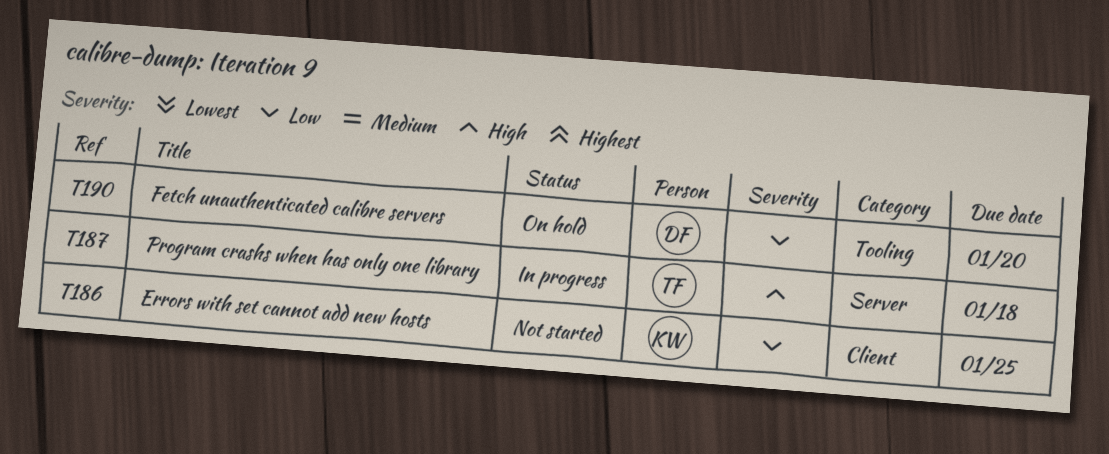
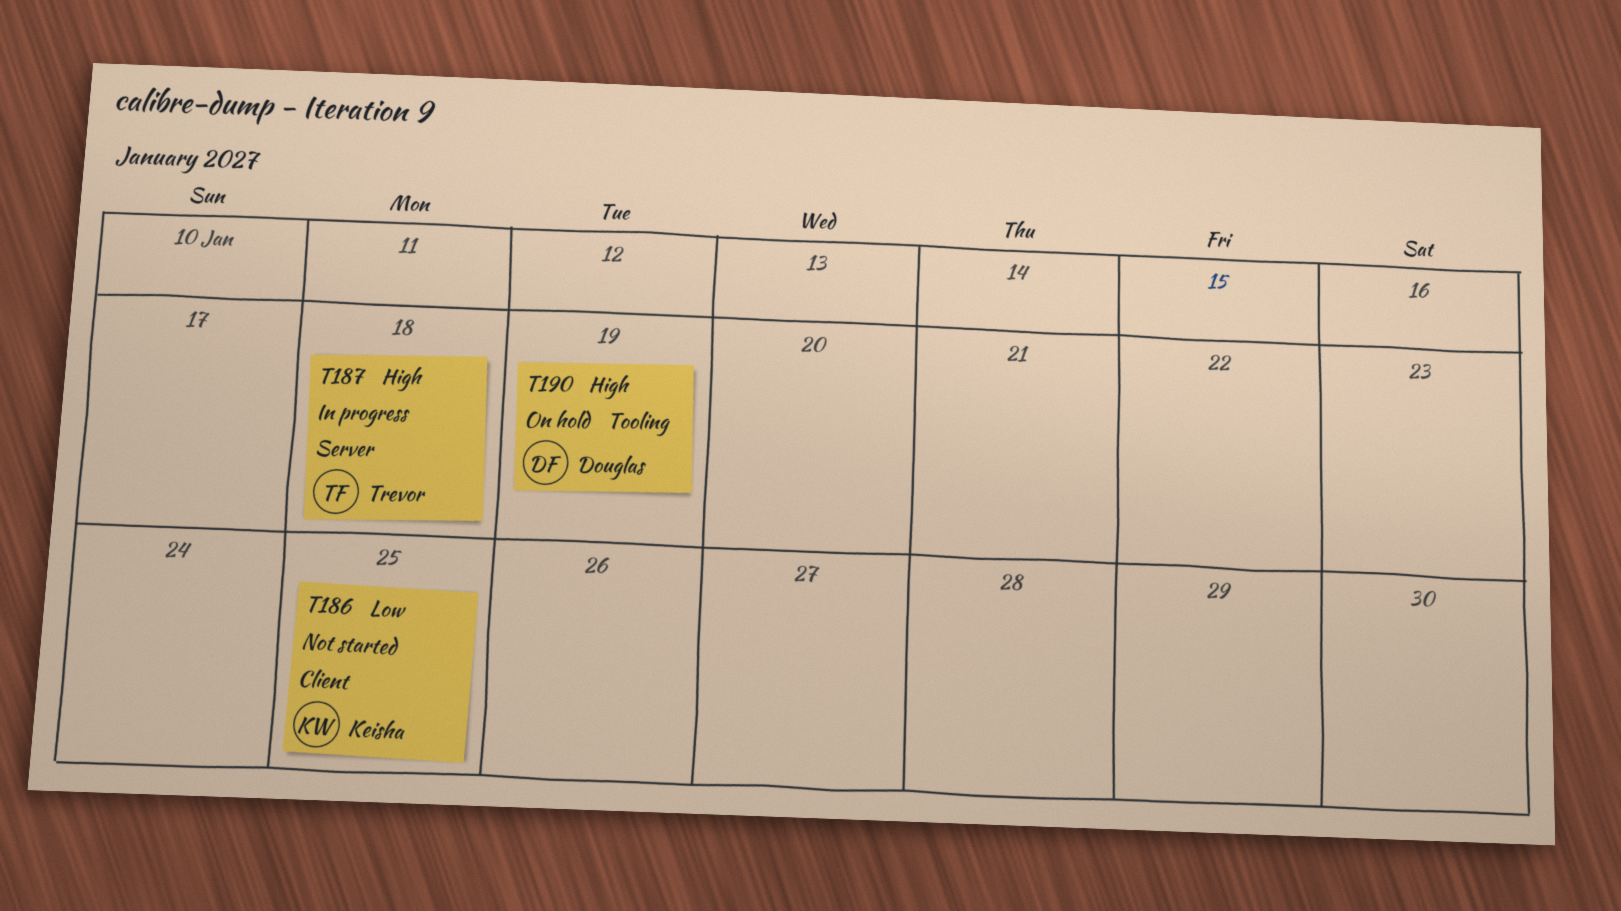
T190, priority: Low -> High
T190, due: Jan 20 -> Jan 19

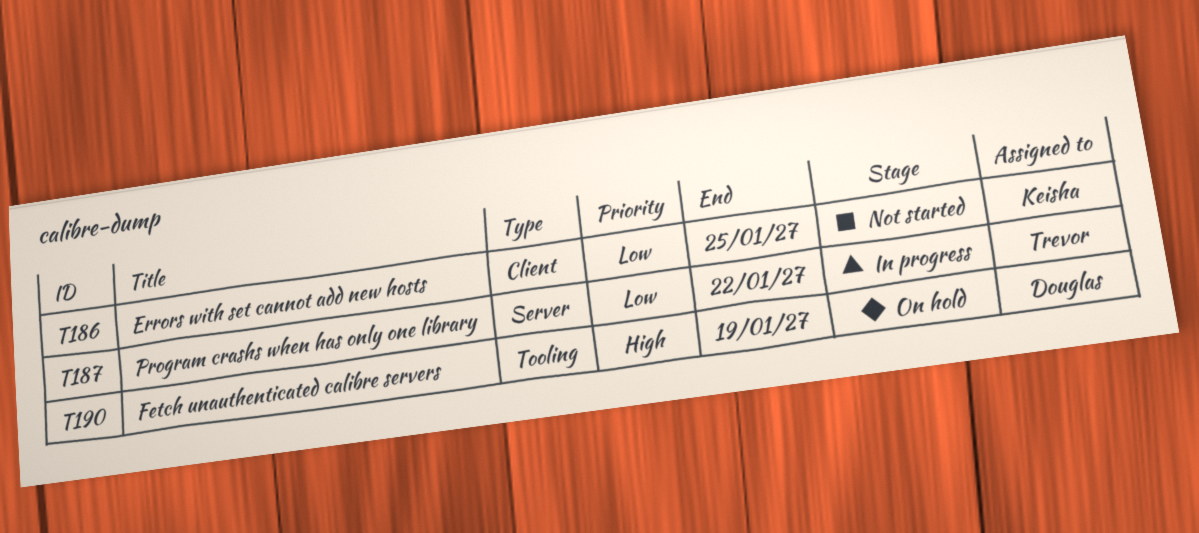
T187, priority: High -> Low
T187, due: Jan 18 -> Jan 22

